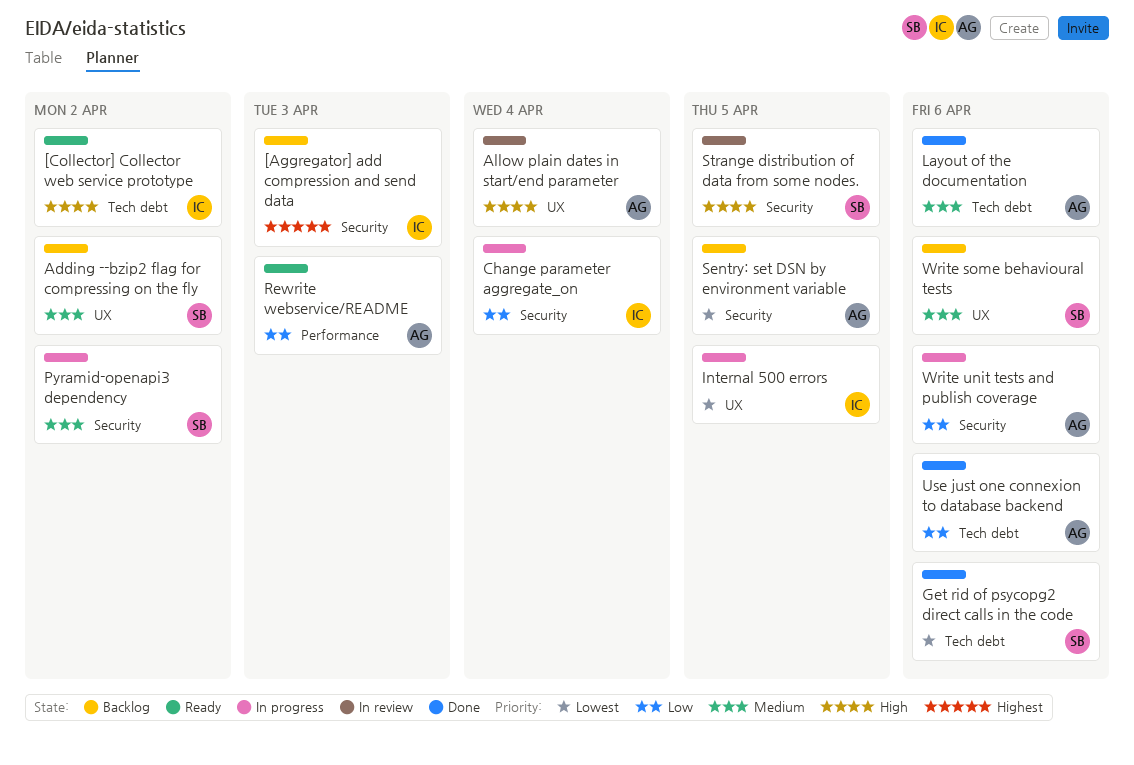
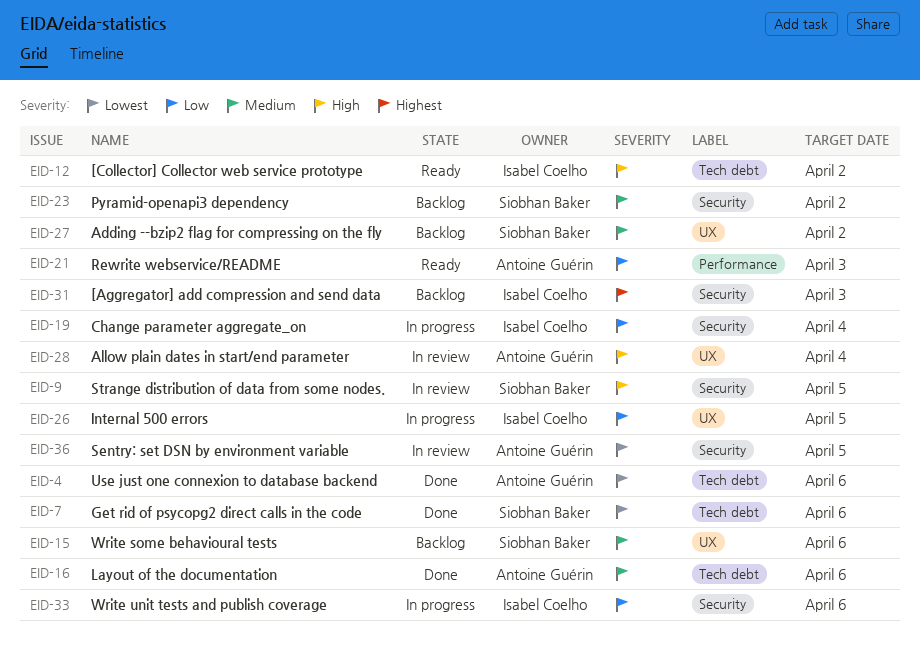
Internal 500 errors, priority: Lowest -> Low
Pyramid-openapi3 dependency, status: In progress -> Backlog
Sentry: set DSN by environment variable, status: Backlog -> In review
Use just one connexion to database backend, priority: Low -> Lowest
Write unit tests and publish coverage, owner: Antoine Guérin -> Isabel Coelho

